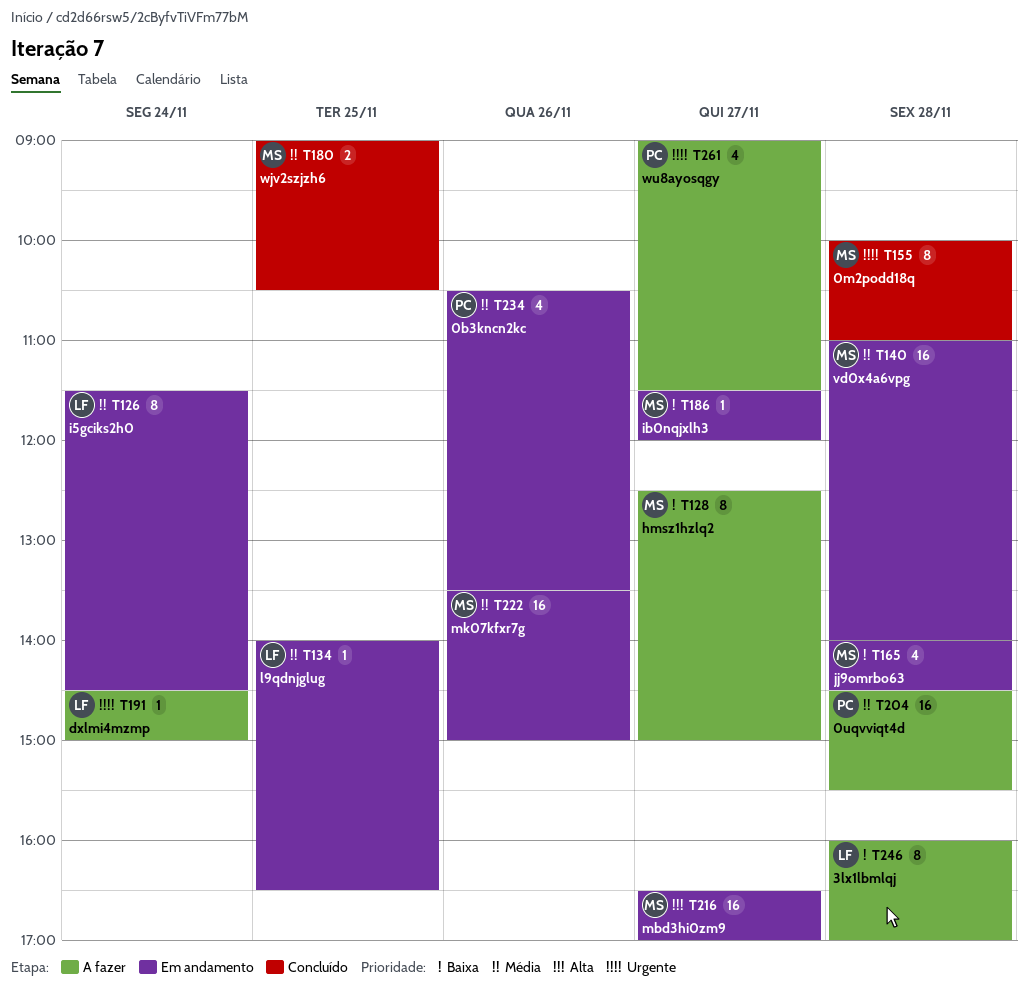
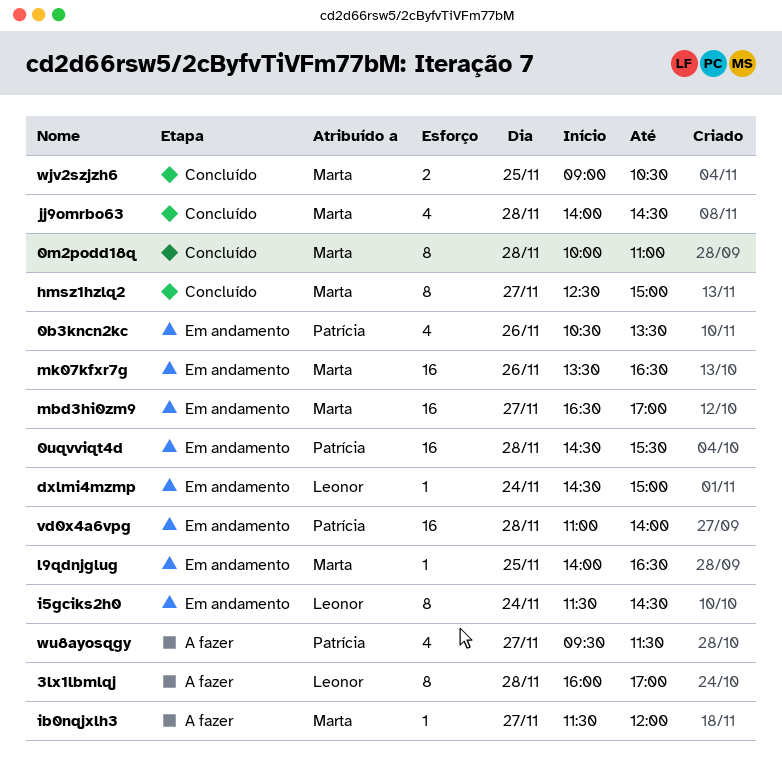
0uqvviqt4d, status: A fazer -> Em andamento
dxlmi4mzmp, status: A fazer -> Em andamento
hmsz1hzlq2, status: A fazer -> Concluído
ib0nqjxlh3, status: Em andamento -> A fazer
jj9omrbo63, status: Em andamento -> Concluído
l9qdnjglug, owner: Leonor -> Marta
mk07kfxr7g, ends: 15:00 -> 16:30
vd0x4a6vpg, owner: Marta -> Patrícia
wu8ayosqgy, begins: 09:00 -> 09:30

